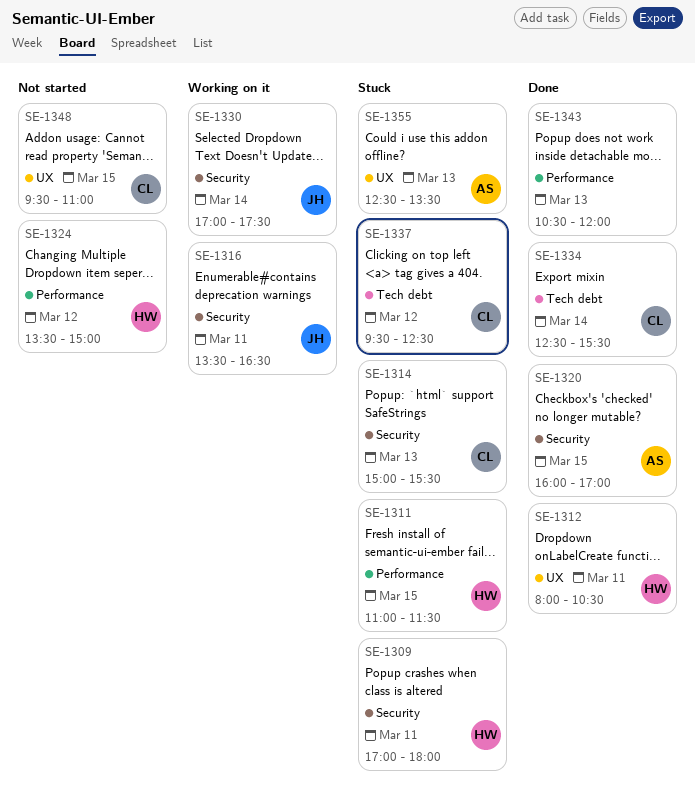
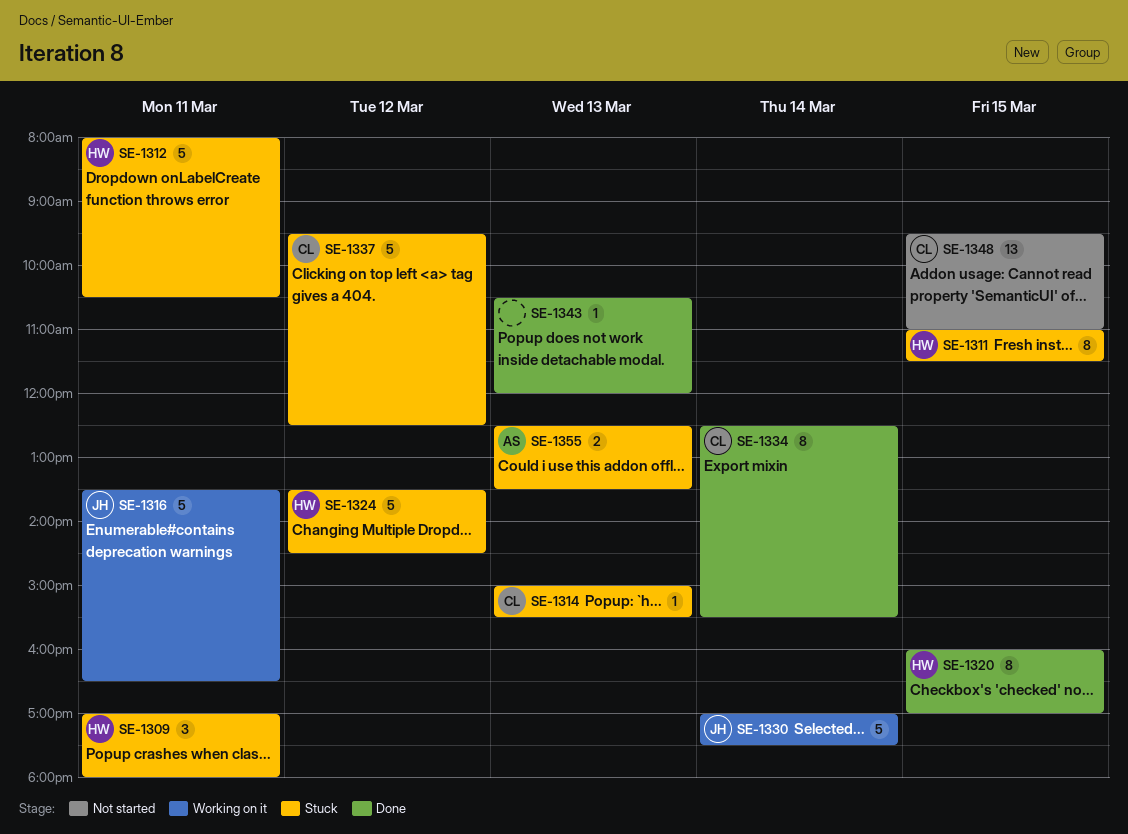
SE-1312, status: Done -> Stuck
SE-1320, owner: AS -> HW
SE-1324, status: Not started -> Stuck
SE-1324, ends: 15:00 -> 14:30

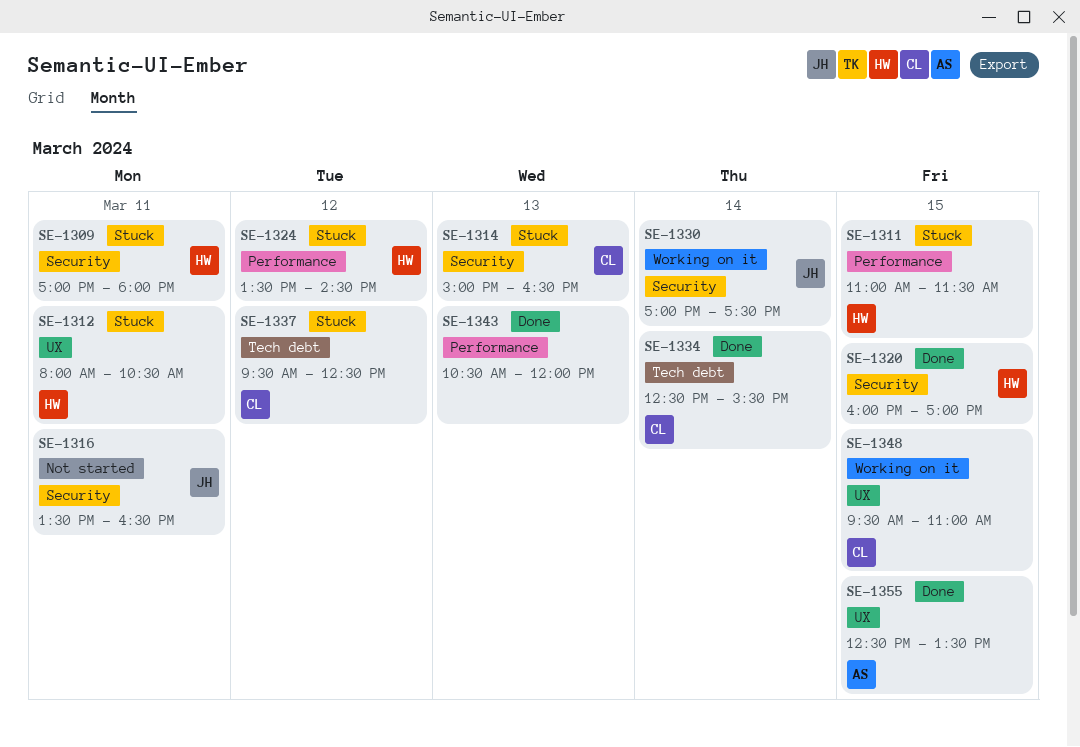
SE-1314, ends: 15:30 -> 16:30
SE-1316, status: Working on it -> Not started
SE-1348, status: Not started -> Working on it
SE-1355, status: Stuck -> Done
SE-1355, day: Mar 13 -> Mar 15

